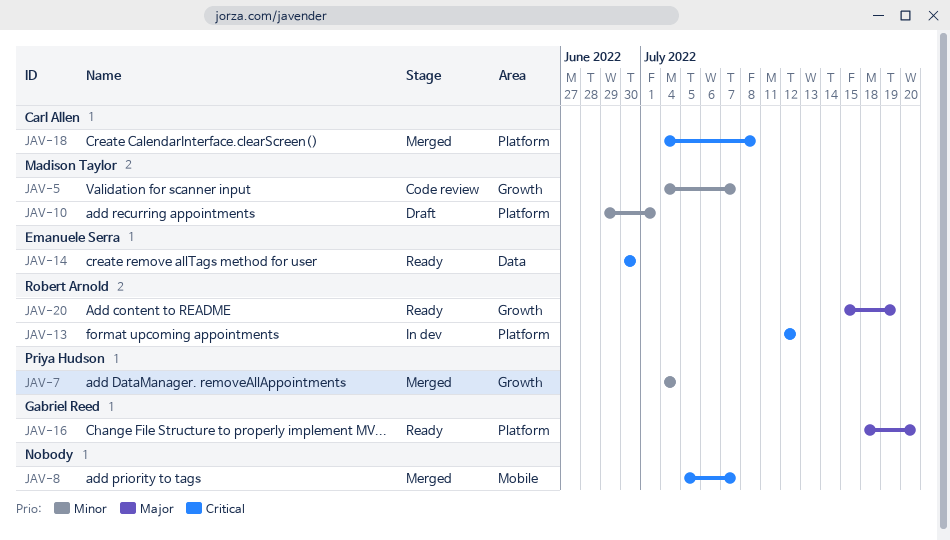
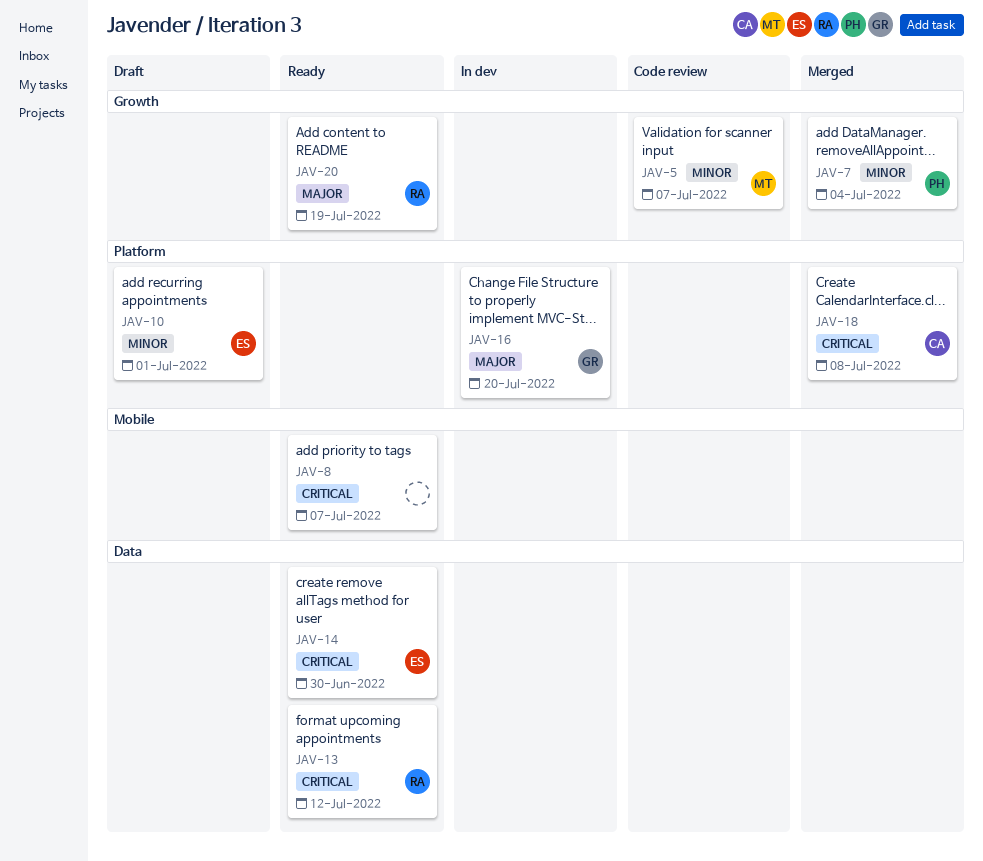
JAV-8, status: Merged -> Ready
JAV-10, owner: Madison Taylor -> Emanuele Serra
JAV-13, status: In dev -> Ready
JAV-13, label: Platform -> Data
JAV-16, status: Ready -> In dev

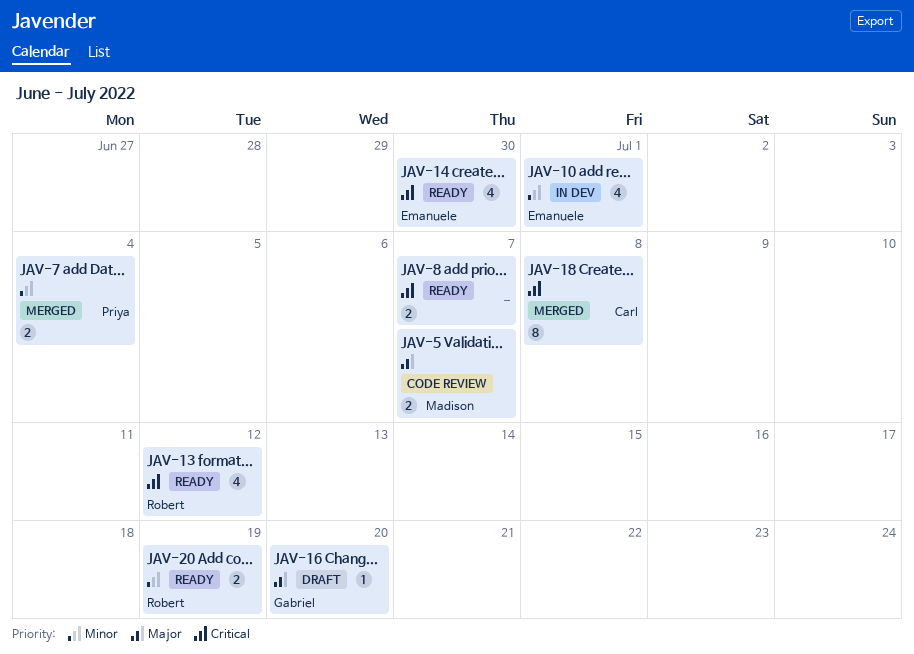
JAV-5, priority: Minor -> Major
JAV-10, status: Draft -> In dev
JAV-16, status: In dev -> Draft
JAV-20, priority: Major -> Minor

